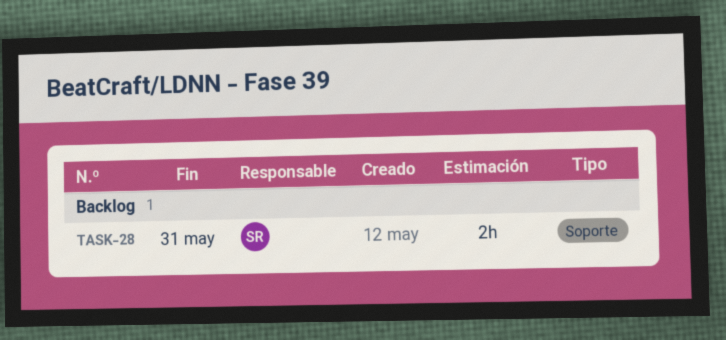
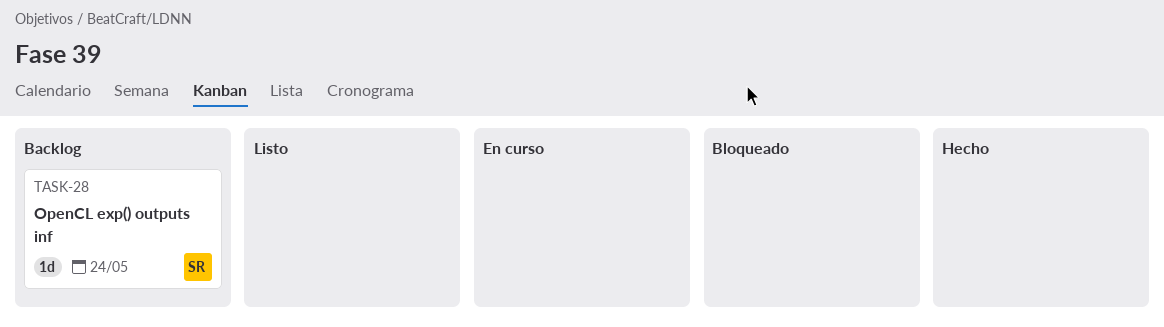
TASK-28, estimate: 2h -> 1d
TASK-28, due: May 31 -> May 24

